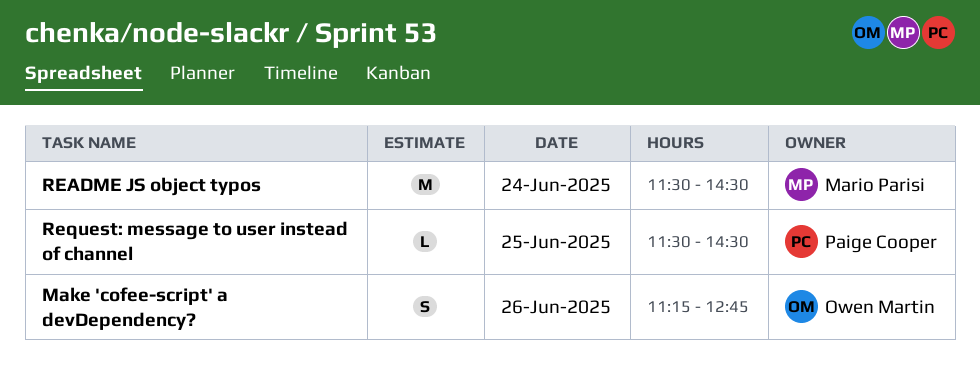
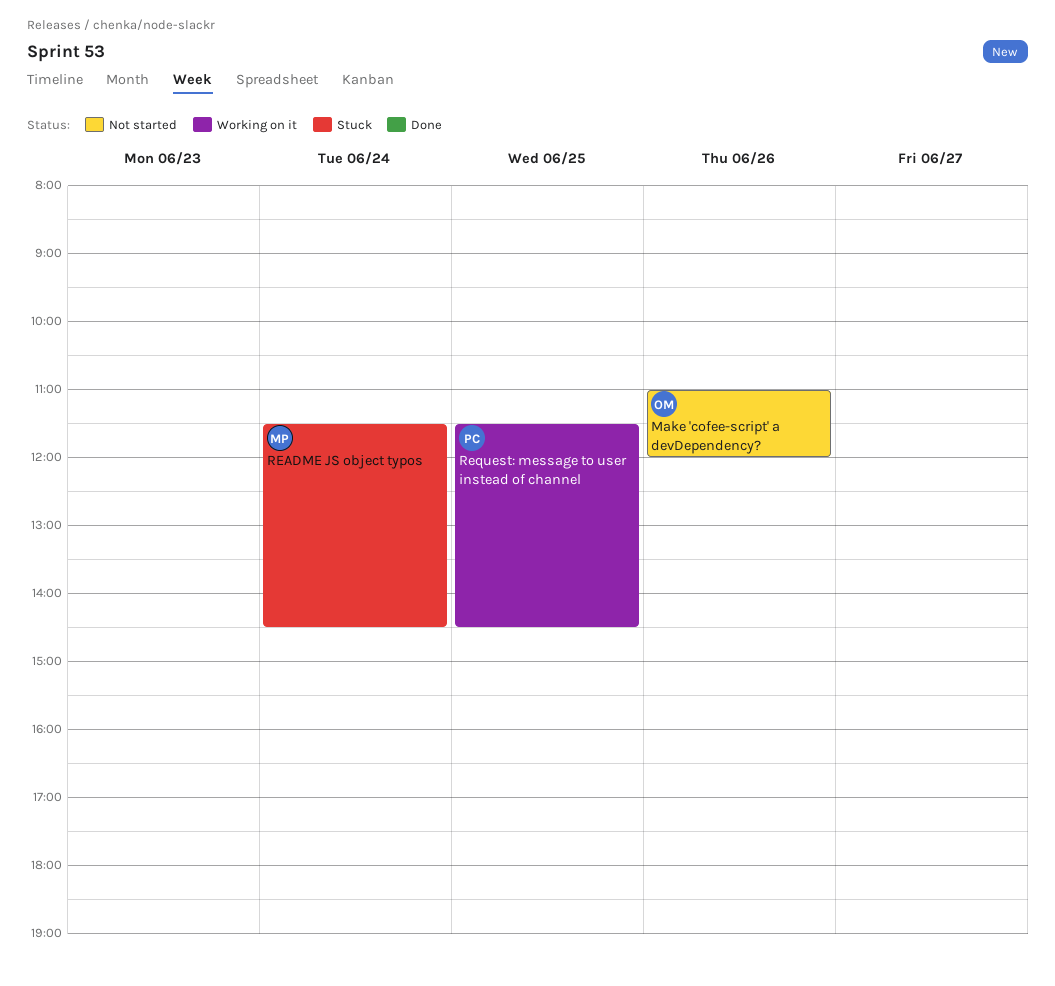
Make 'cofee-script' a devDependency?, begins: 11:15 -> 11:00
Make 'cofee-script' a devDependency?, ends: 12:45 -> 12:00

